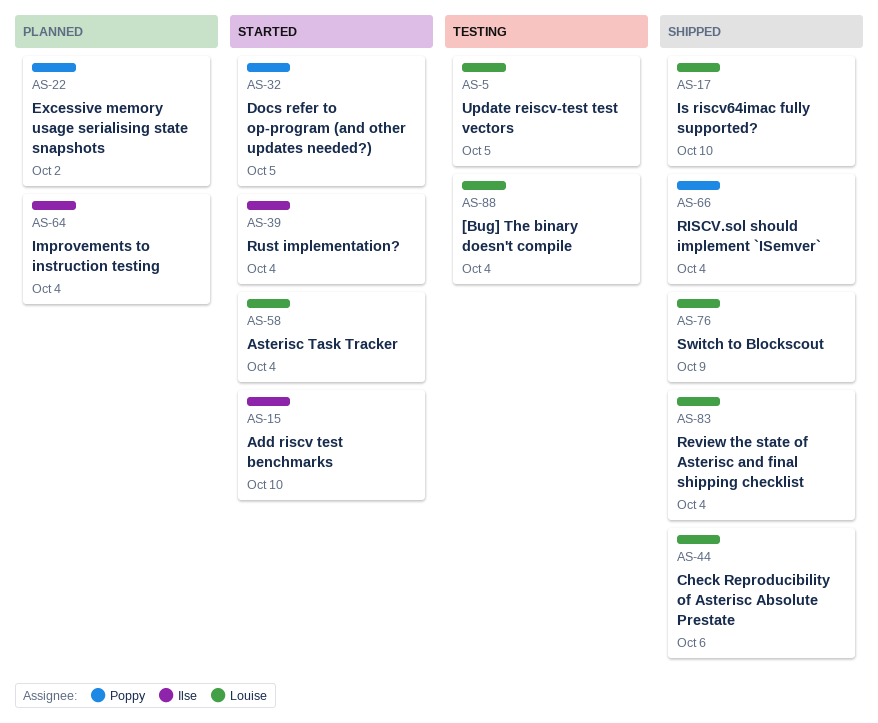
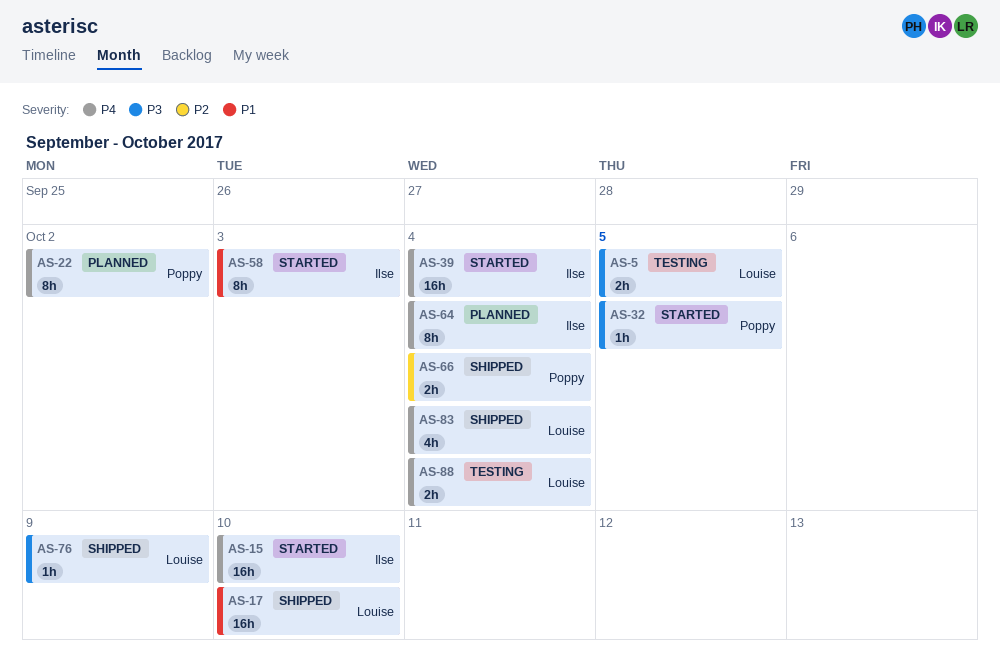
AS-44: present -> none
AS-58, owner: Louise -> Ilse
AS-58, due: Oct 4 -> Oct 3

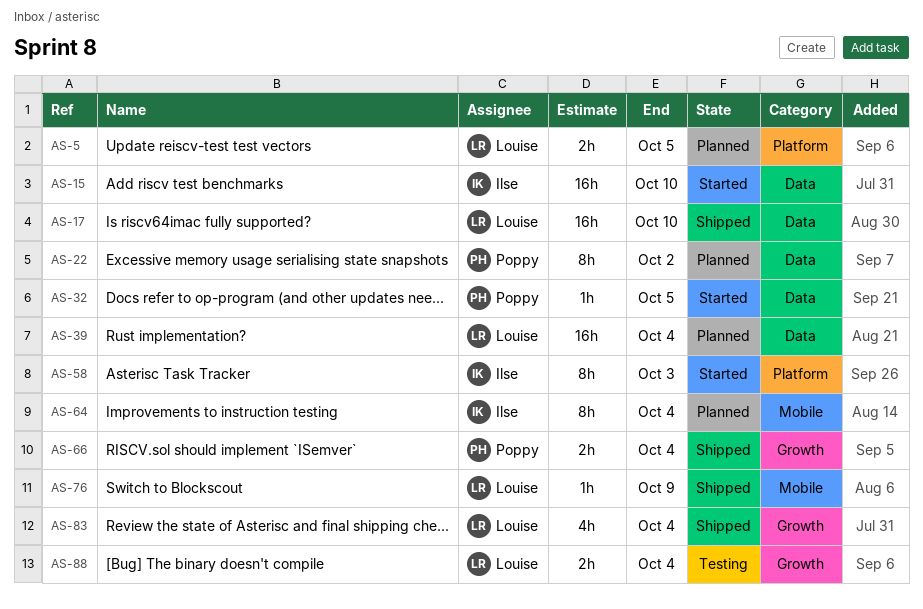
AS-5, status: Testing -> Planned
AS-39, status: Started -> Planned
AS-39, owner: Ilse -> Louise

